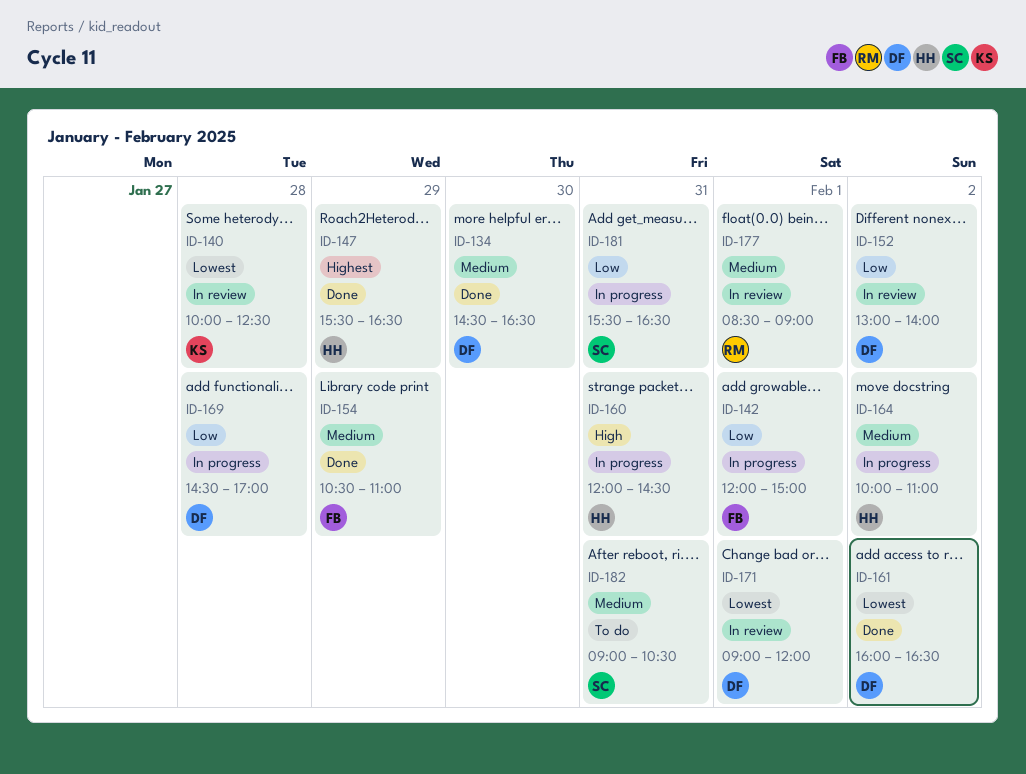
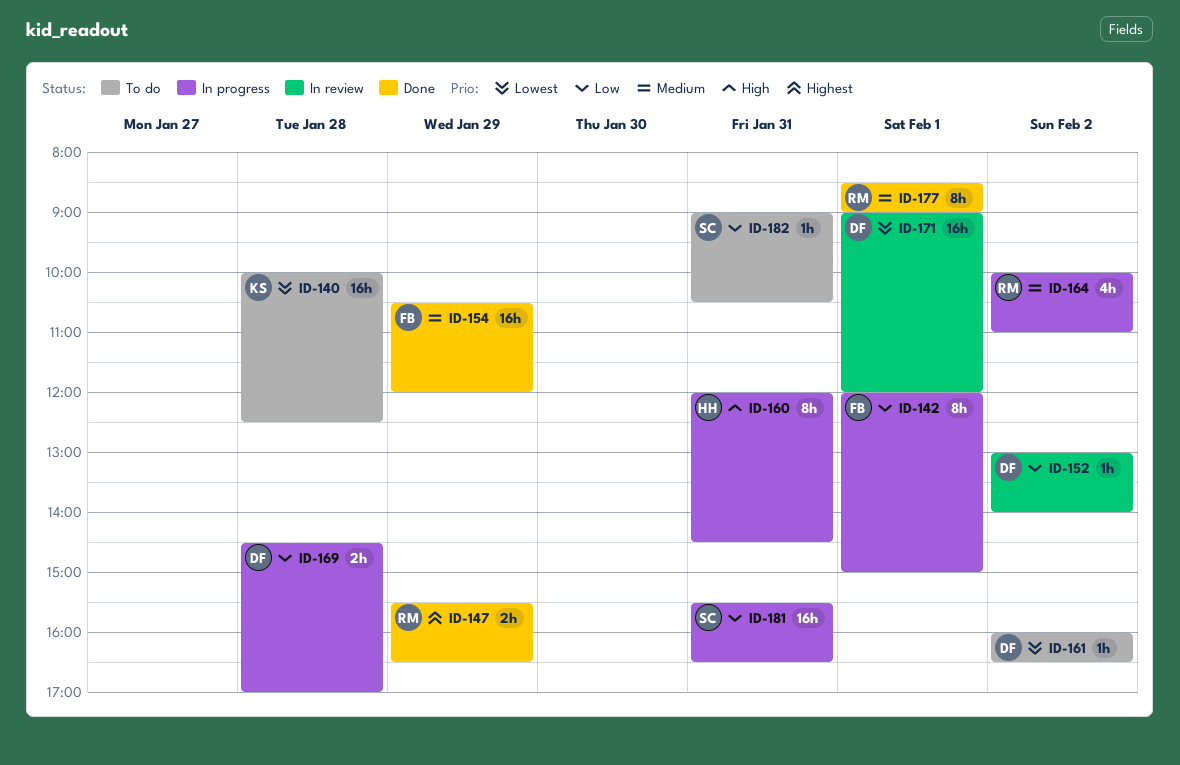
ID-134: present -> none
ID-140, status: In review -> To do
ID-147, owner: HH -> RM
ID-154, ends: 11:00 -> 12:00
ID-161, status: Done -> To do
ID-164, owner: HH -> RM
ID-177, status: In review -> Done
ID-182, priority: Medium -> Low

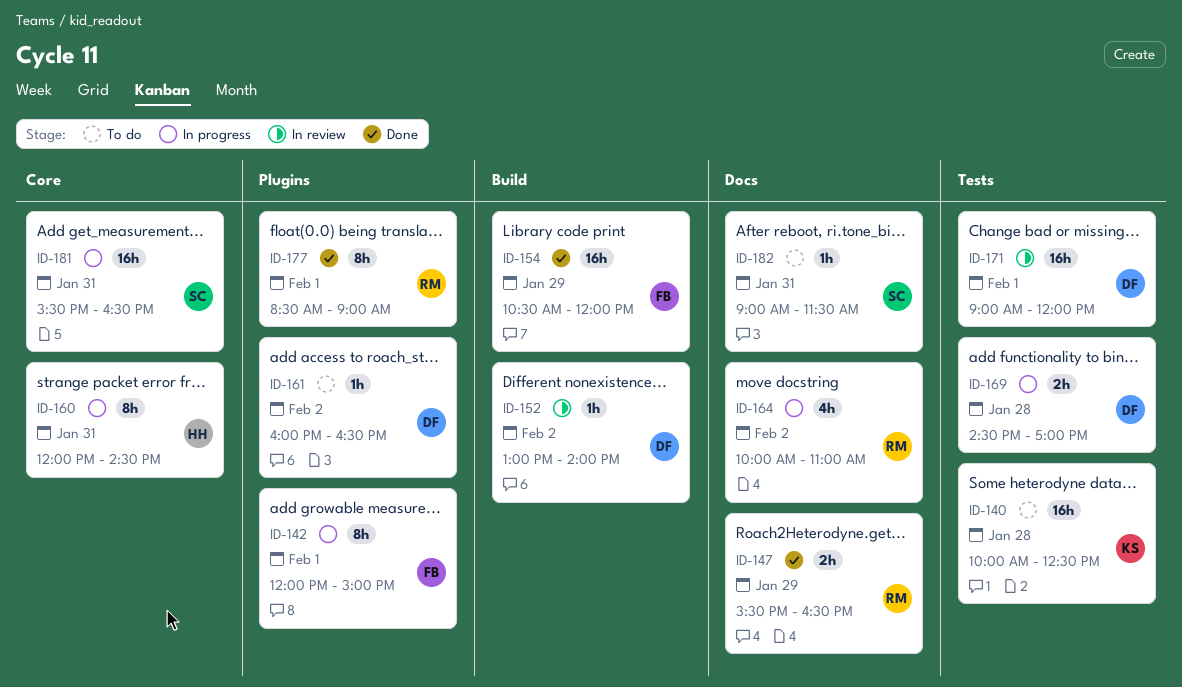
ID-182, ends: 10:30 -> 11:30

